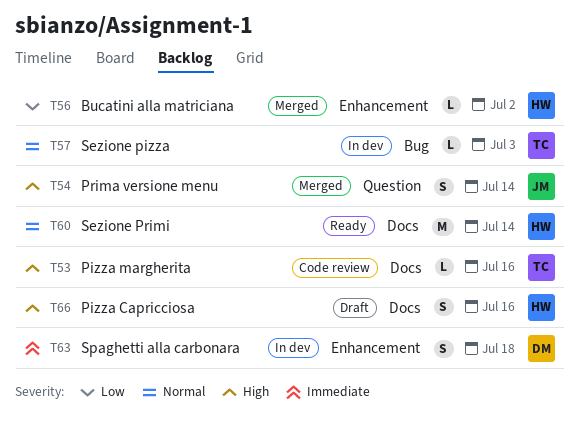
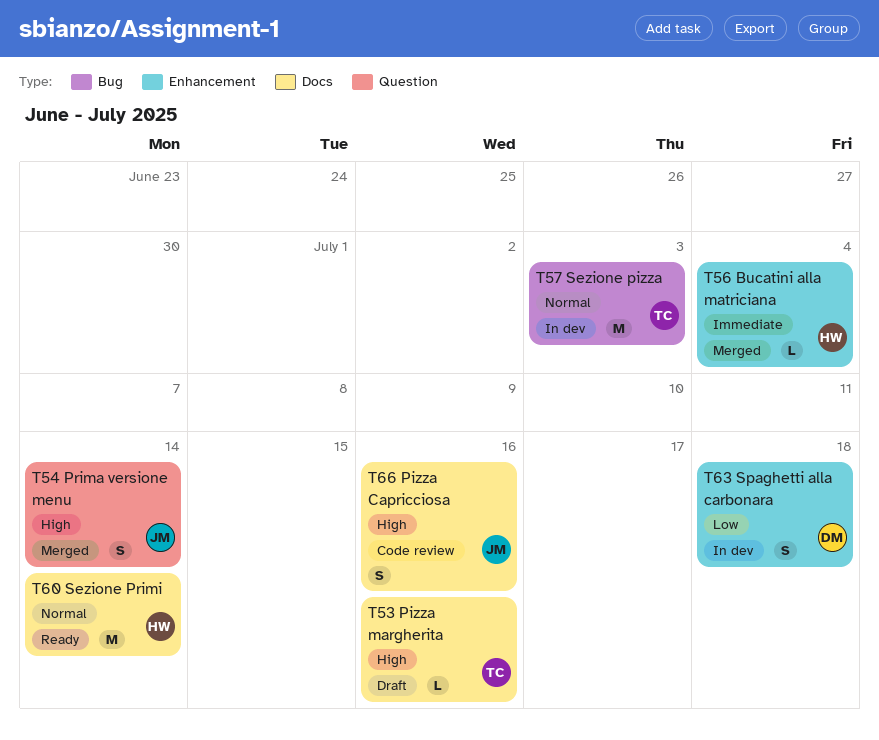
T53, status: Code review -> Draft
T56, priority: Low -> Immediate
T56, due: Jul 2 -> Jul 4
T57, estimate: L -> M
T63, priority: Immediate -> Low
T66, status: Draft -> Code review
T66, owner: HW -> JM

